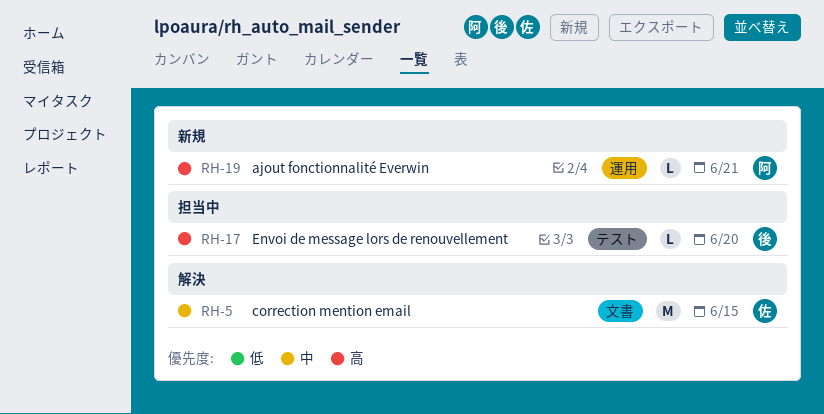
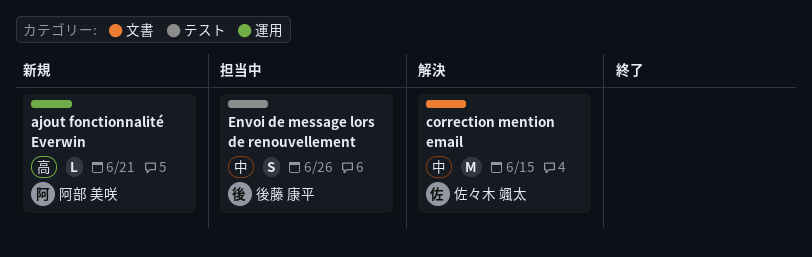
Envoi de message lors de renouvellement, priority: 高 -> 中
Envoi de message lors de renouvellement, estimate: L -> S
Envoi de message lors de renouvellement, due: Jun 20 -> Jun 26

